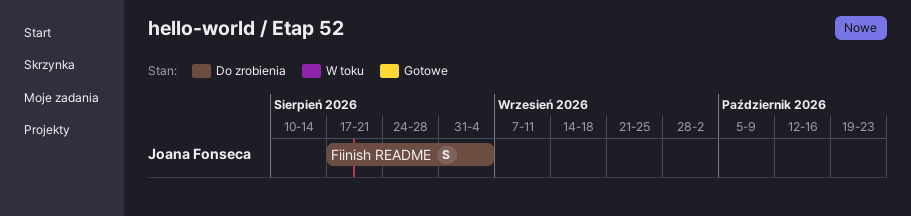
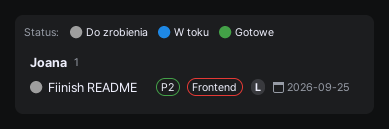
Fiinish README, estimate: S -> L
Fiinish README, due: Sep 4 -> Sep 25

